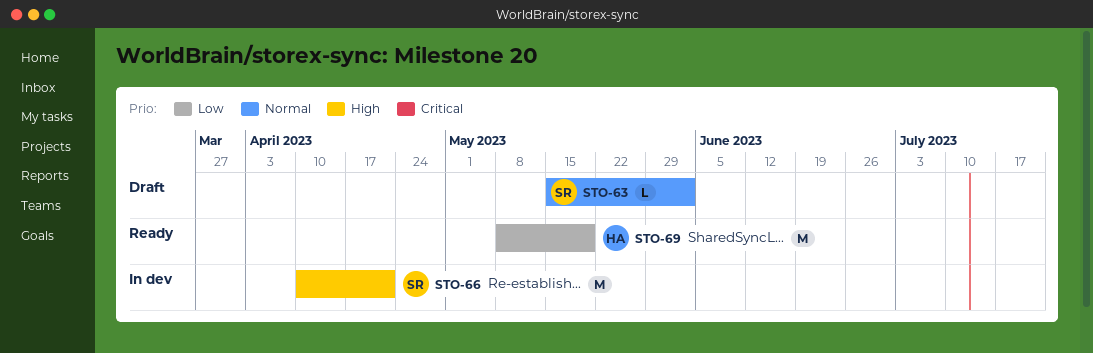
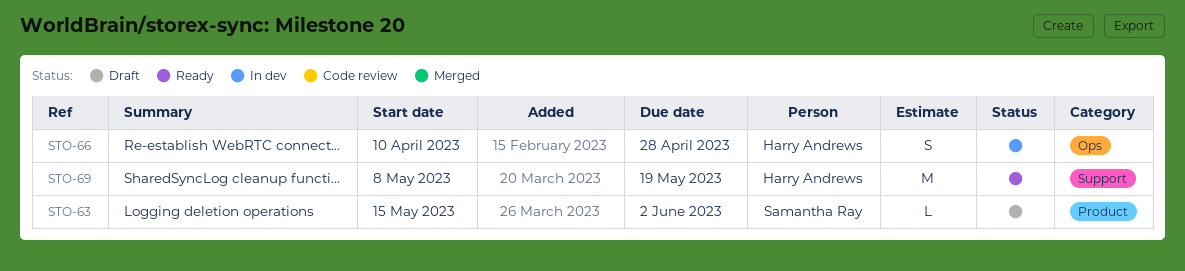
STO-66, owner: Samantha Ray -> Harry Andrews
STO-66, estimate: M -> S
STO-66, due: Apr 21 -> Apr 28

